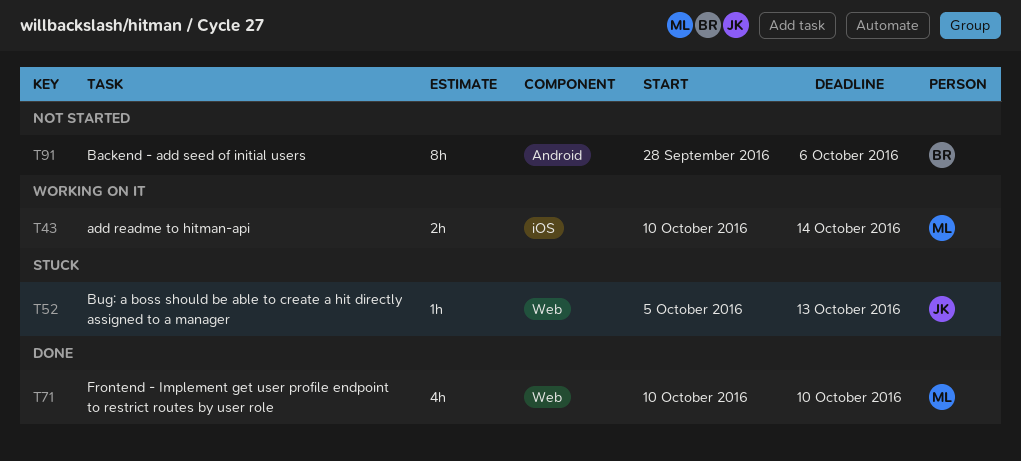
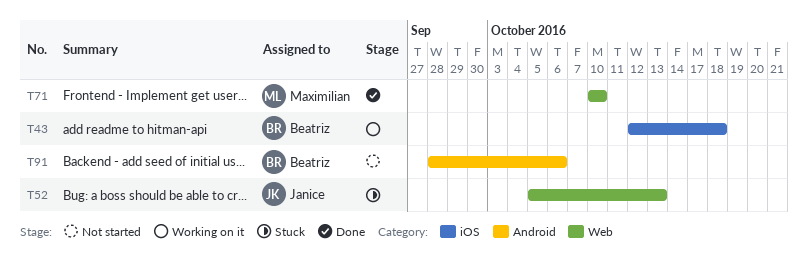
T43, owner: Maximilian -> Beatriz
T43, start: Oct 10 -> Oct 12
T43, due: Oct 14 -> Oct 18

